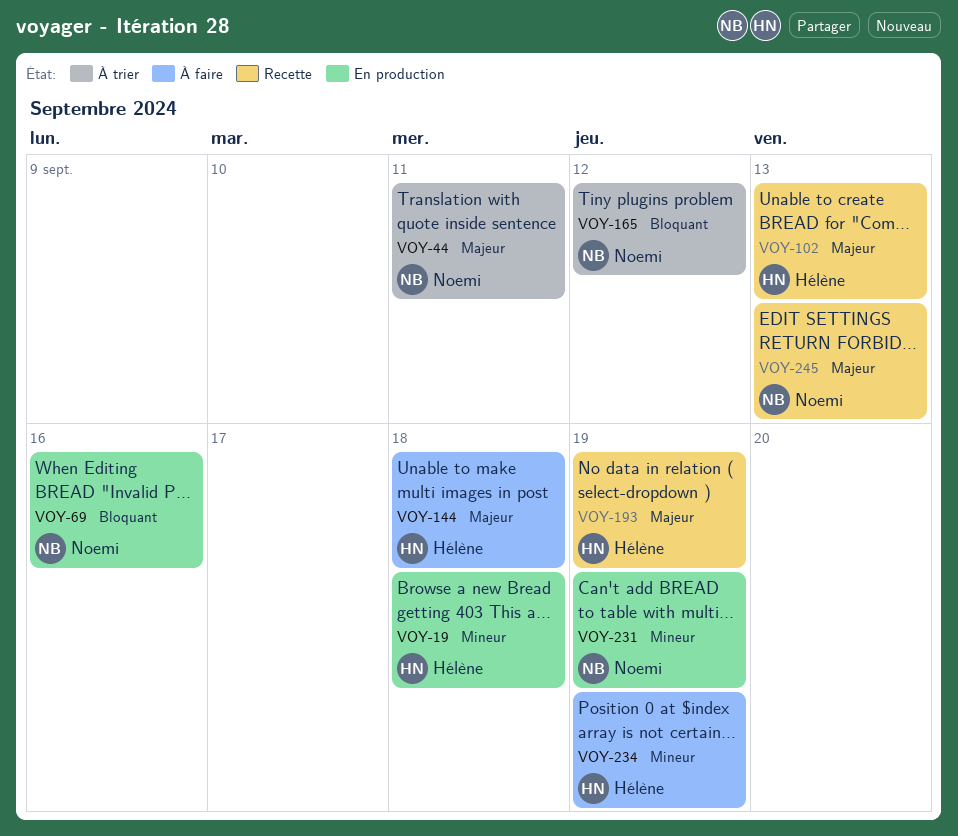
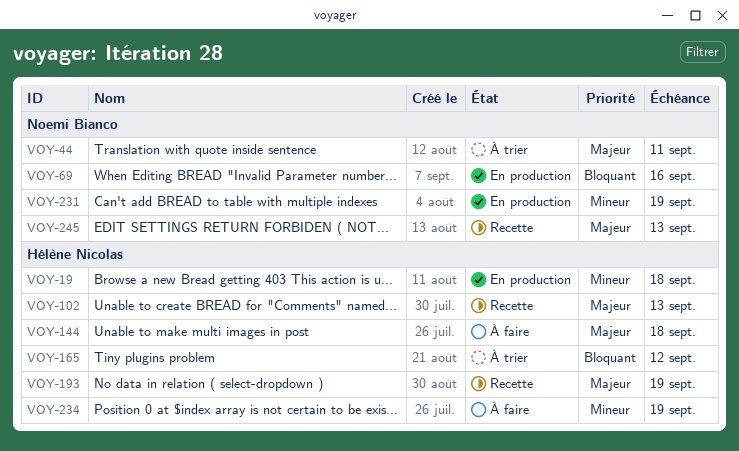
VOY-165, owner: Noemi Bianco -> Hélène Nicolas

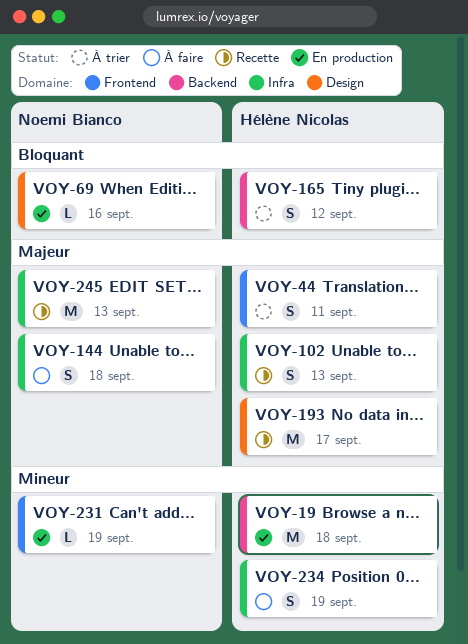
VOY-44, owner: Noemi Bianco -> Hélène Nicolas
VOY-144, owner: Hélène Nicolas -> Noemi Bianco
VOY-193, due: Sep 19 -> Sep 17

